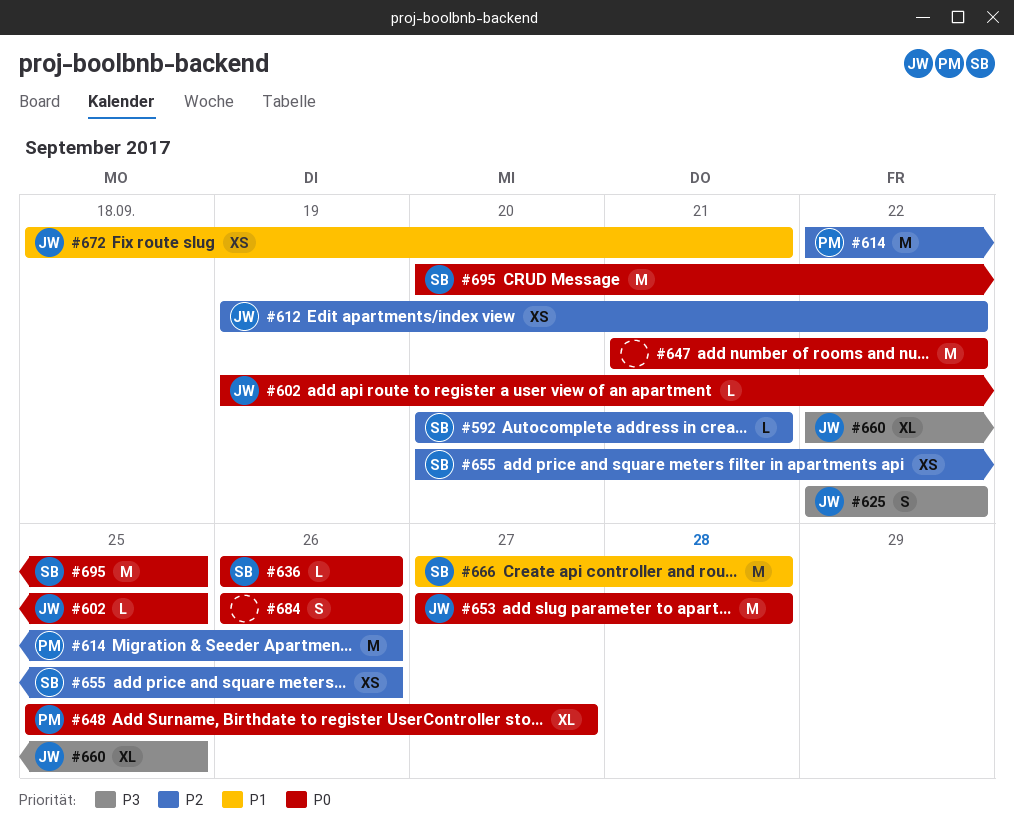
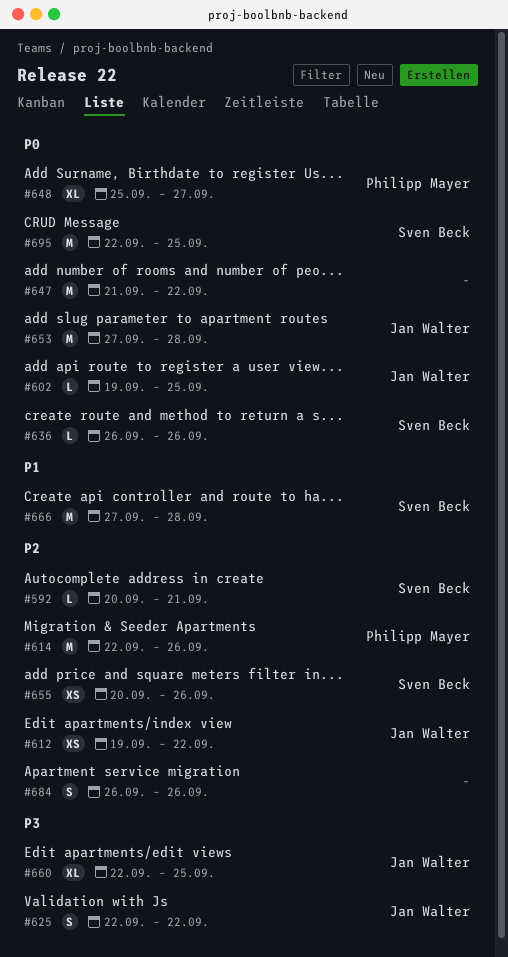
#672: present -> none
#684, priority: P0 -> P2
#695, start: Sep 20 -> Sep 22

